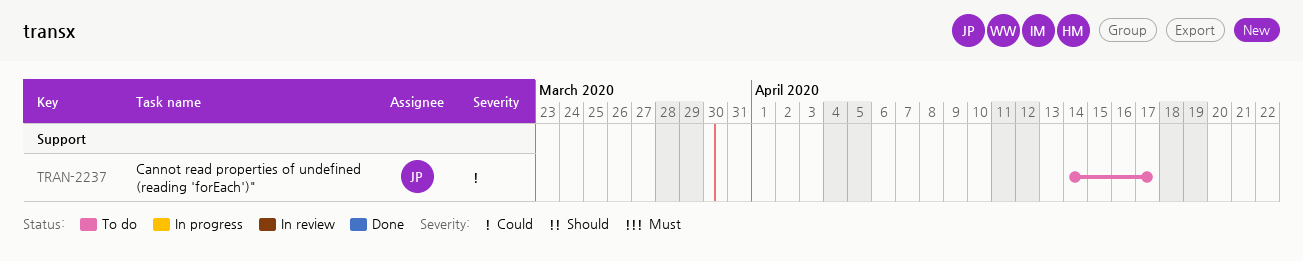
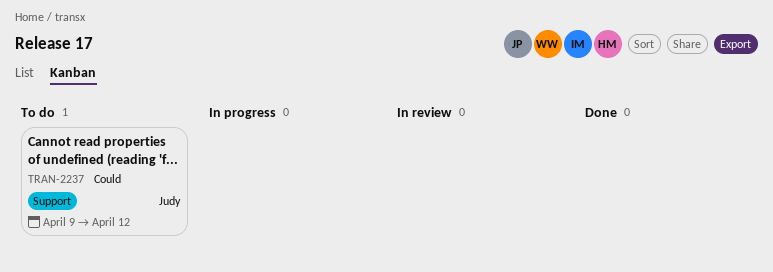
TRAN-2237, start: Apr 14 -> Apr 9
TRAN-2237, due: Apr 17 -> Apr 12

